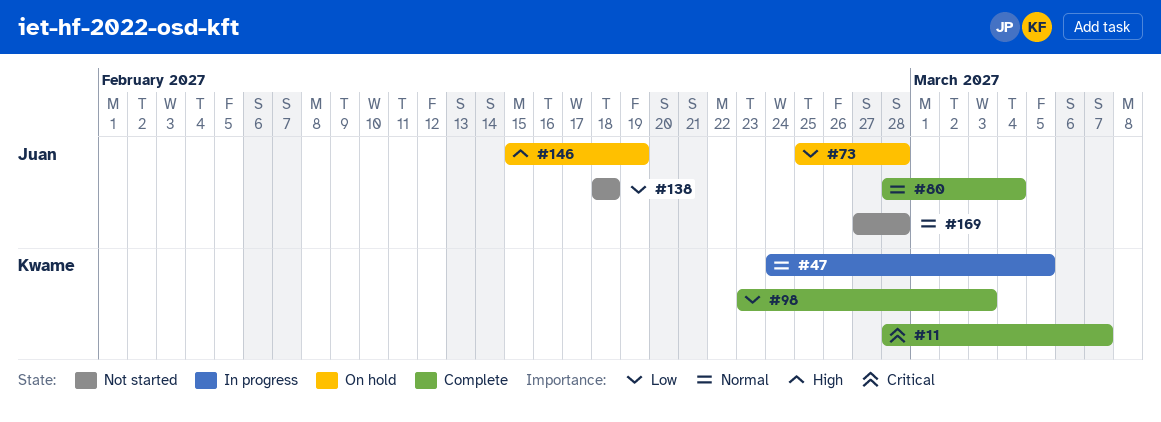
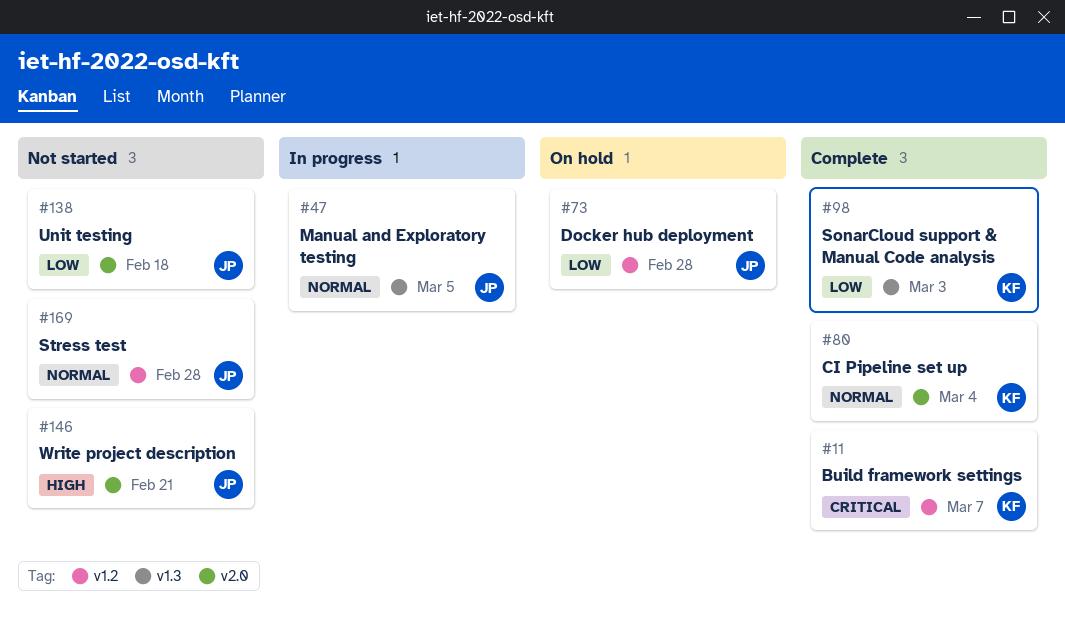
#47, owner: Kwame -> Juan
#80, owner: Juan -> Kwame
#146, status: On hold -> Not started
#146, due: Feb 19 -> Feb 21

